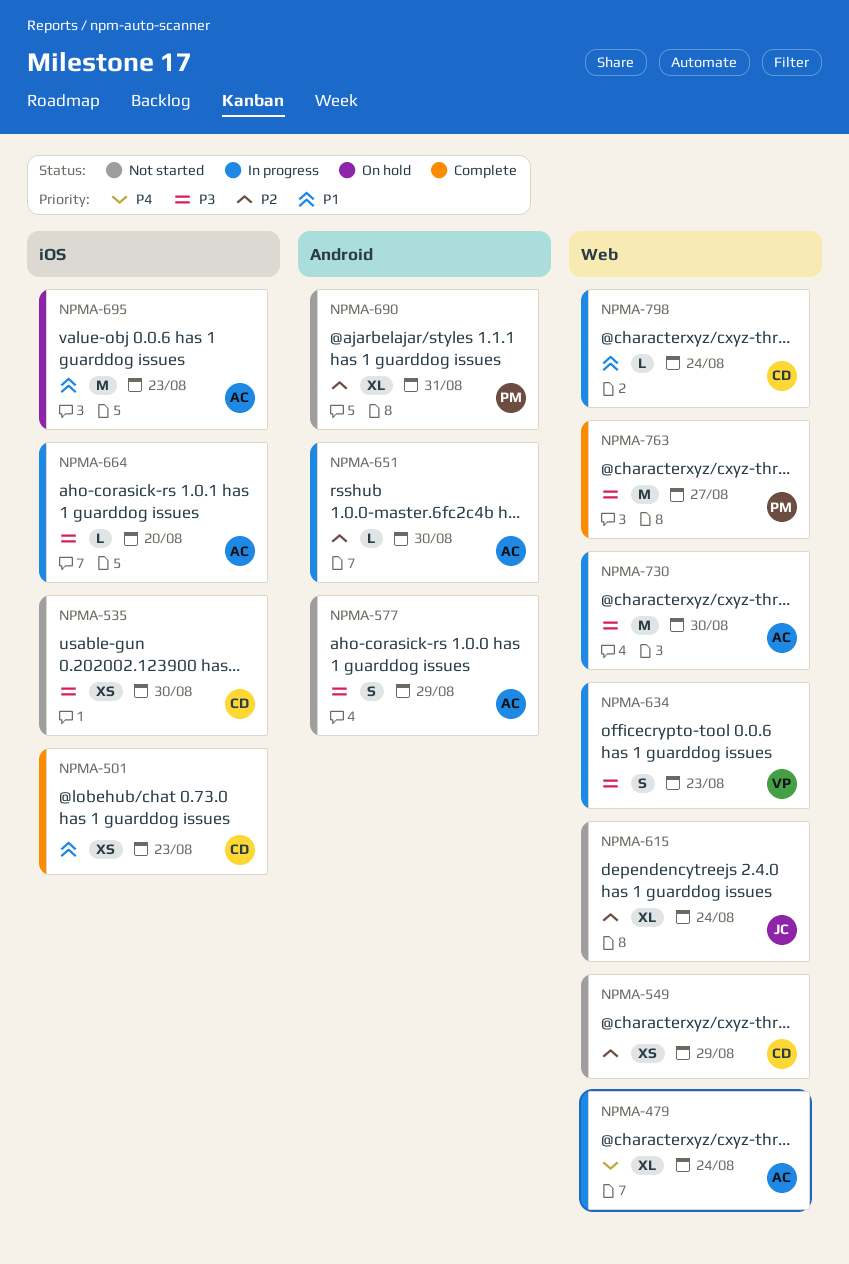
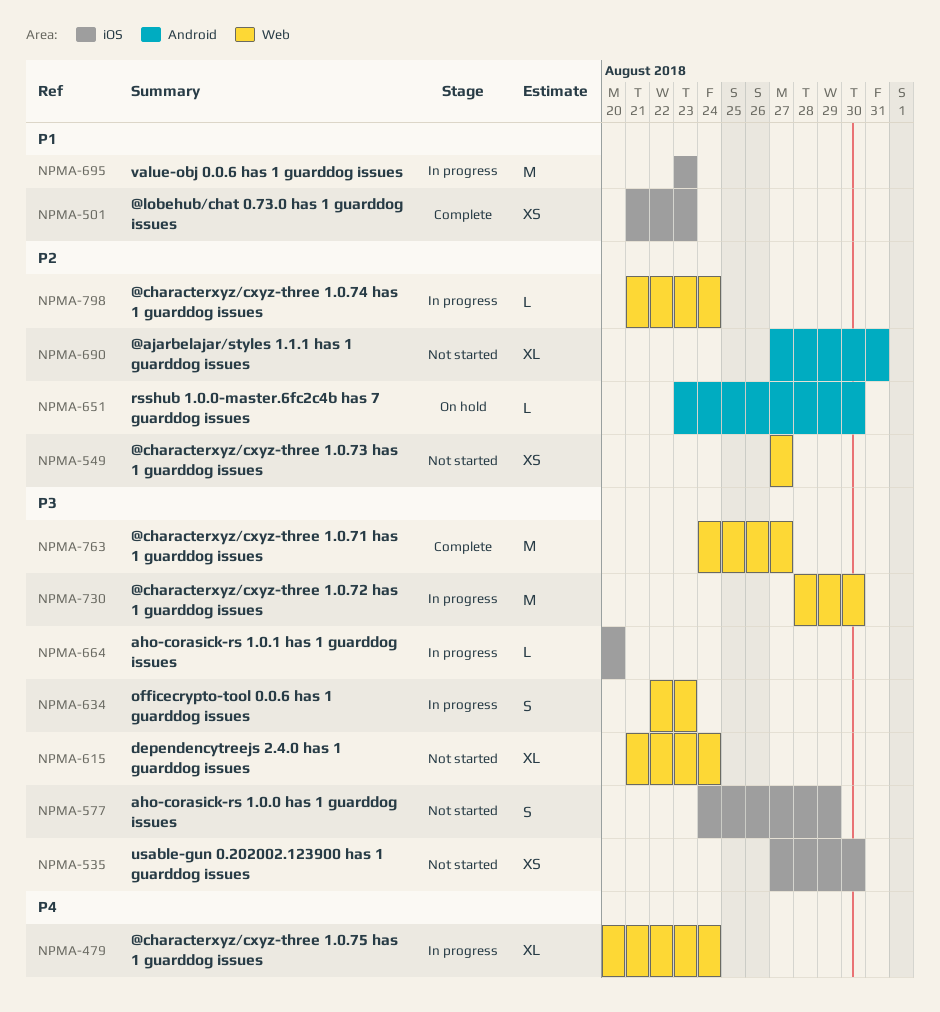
NPMA-549, due: Aug 29 -> Aug 27
NPMA-577, label: Android -> iOS
NPMA-615, priority: P2 -> P3
NPMA-651, status: In progress -> On hold
NPMA-695, status: On hold -> In progress
NPMA-798, priority: P1 -> P2

